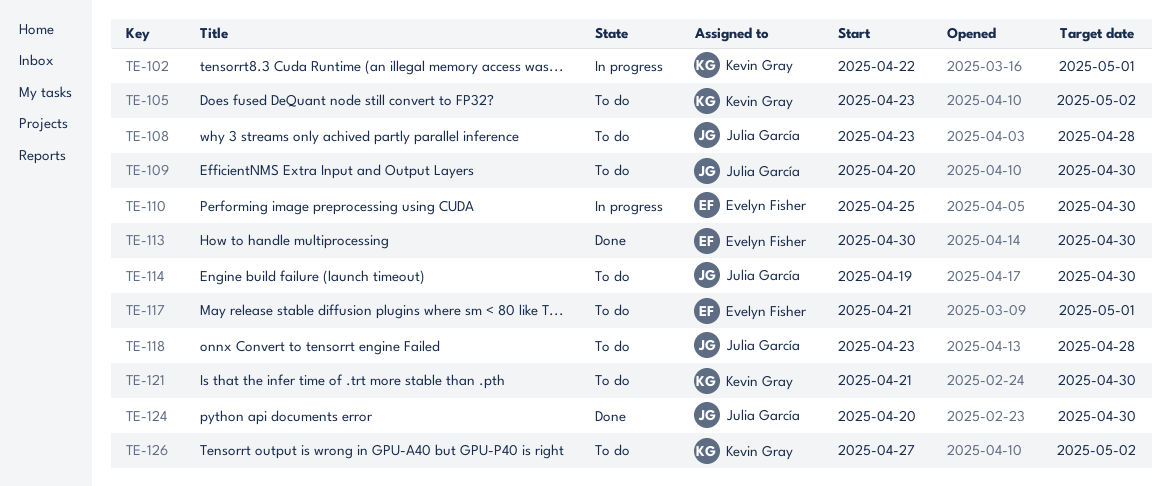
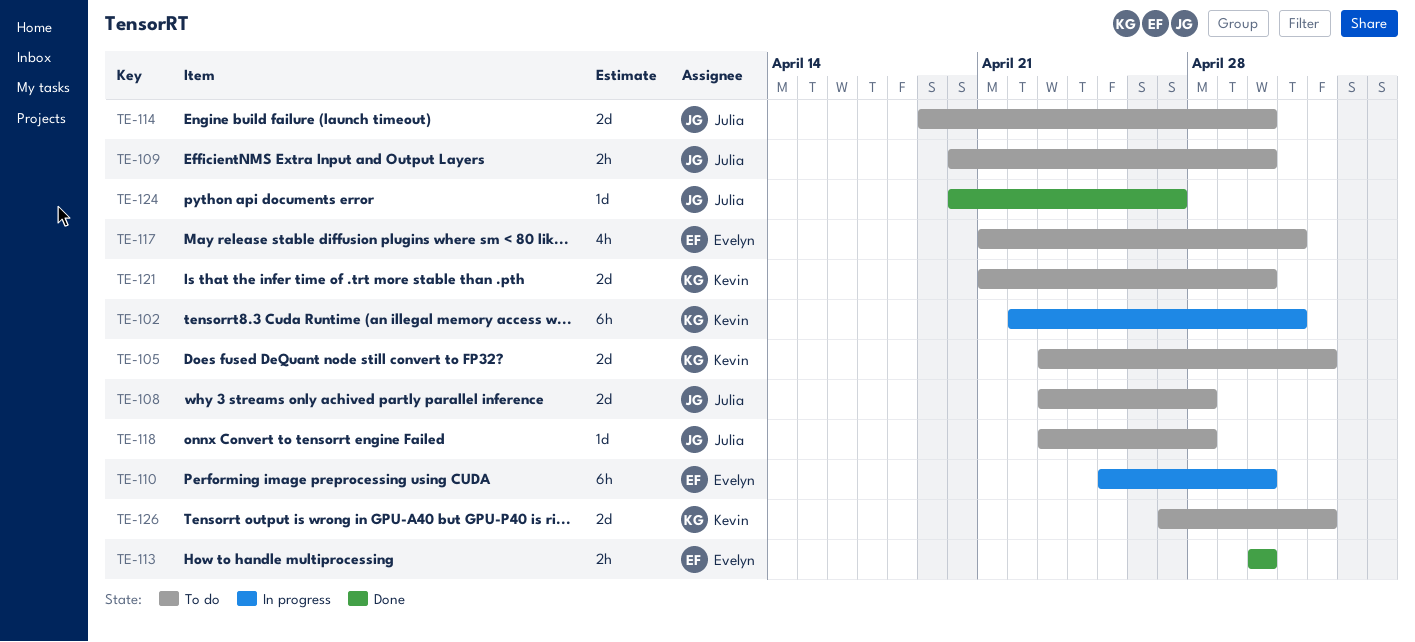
TE-124, due: Apr 30 -> Apr 27

